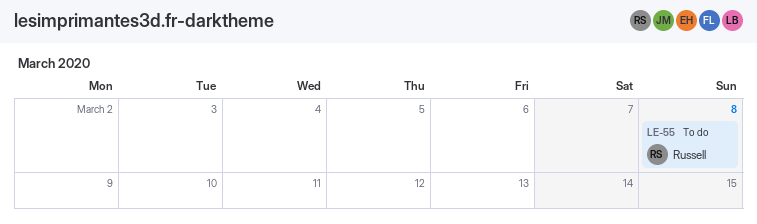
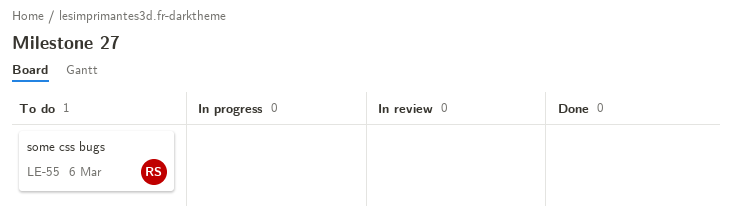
LE-55, due: Mar 8 -> Mar 6

